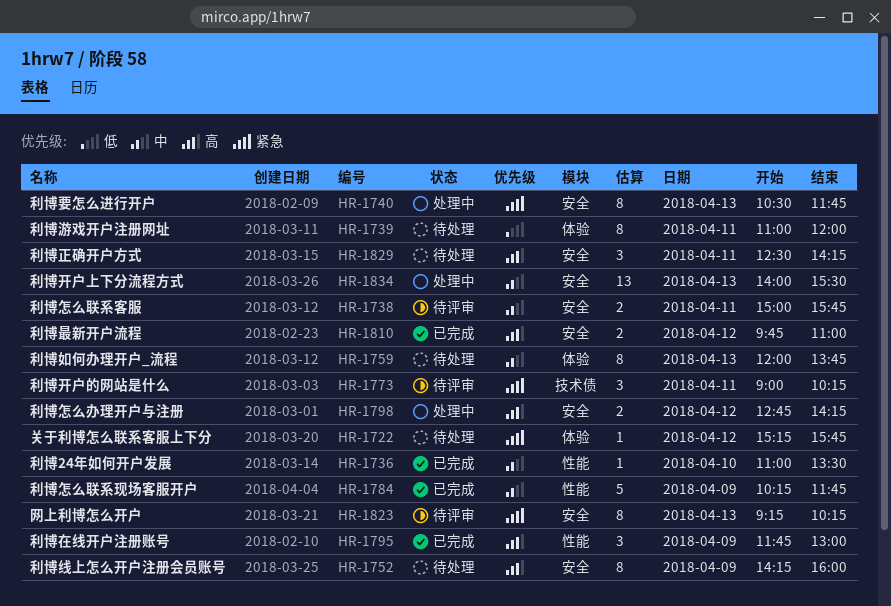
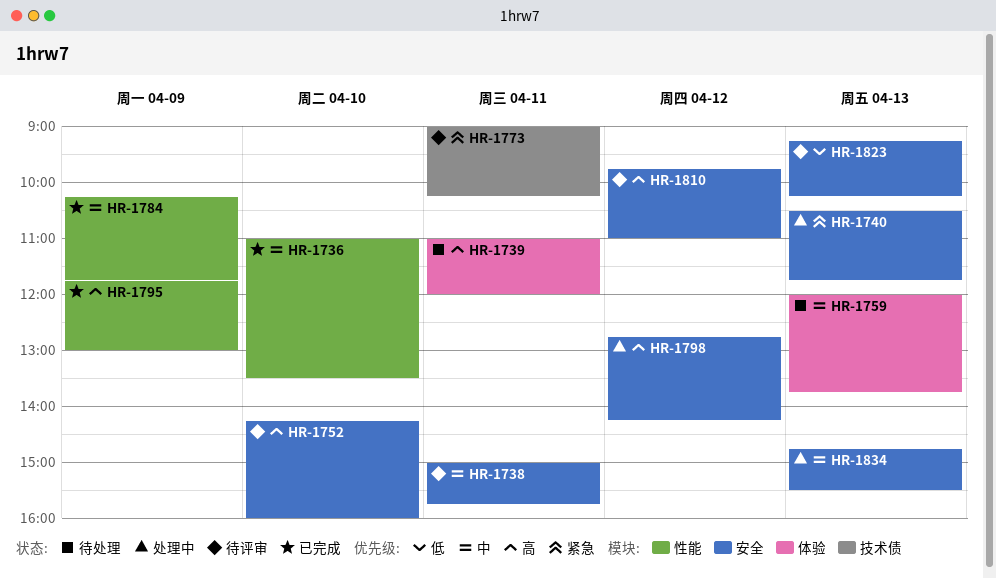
HR-1722: present -> none
HR-1739, priority: 低 -> 高
HR-1752, status: 待处理 -> 待评审
HR-1752, day: Apr 9 -> Apr 10
HR-1810, status: 已完成 -> 待评审
HR-1823, priority: 紧急 -> 低
HR-1829: present -> none
HR-1834, begins: 14:00 -> 14:45

